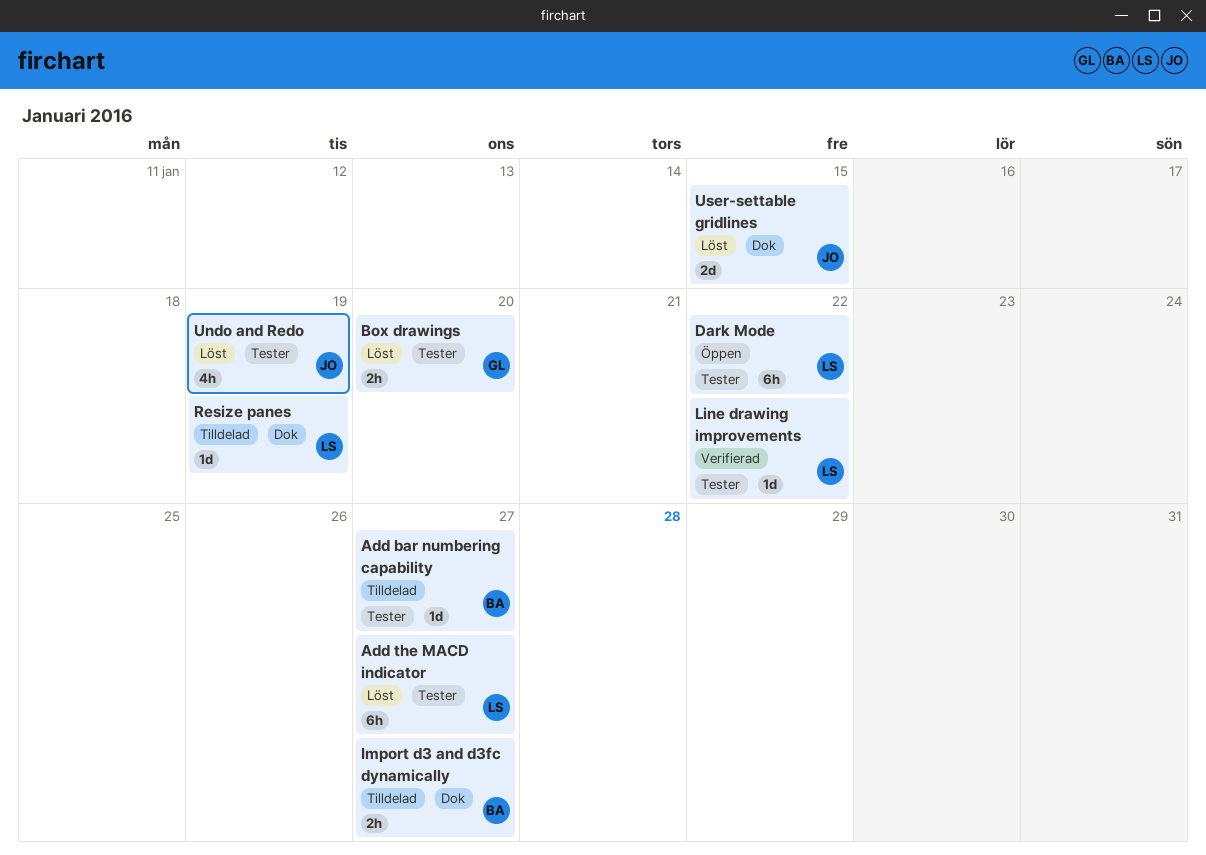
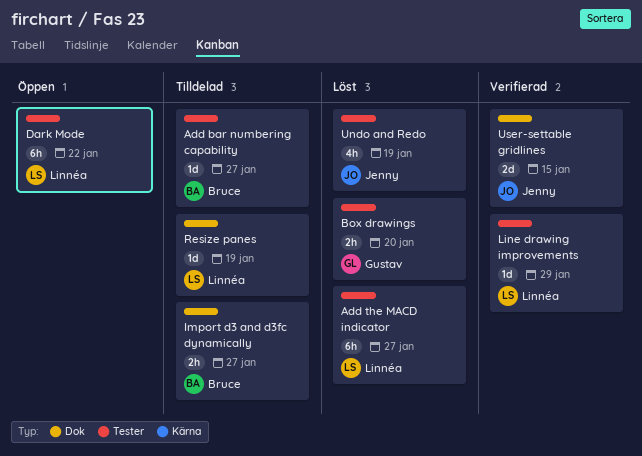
Line drawing improvements, due: Jan 22 -> Jan 29
User-settable gridlines, status: Löst -> Verifierad

